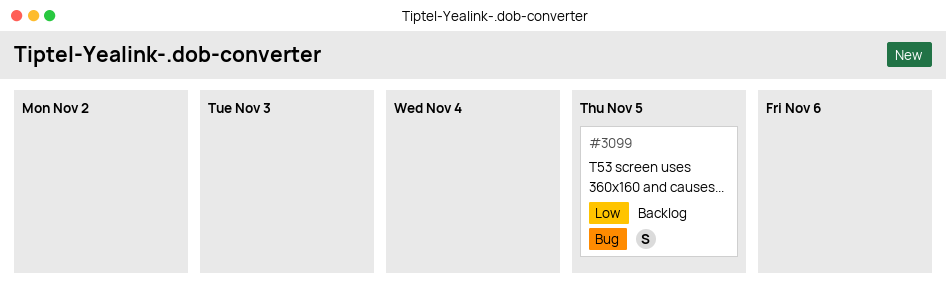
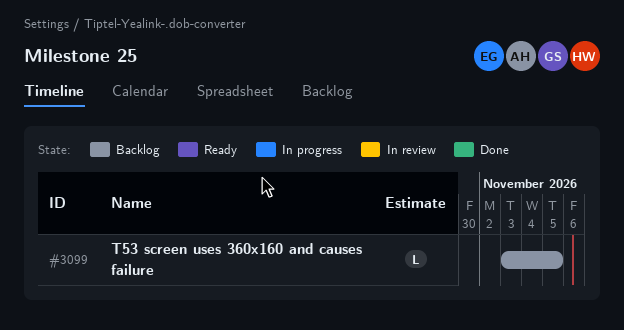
#3099, estimate: S -> L

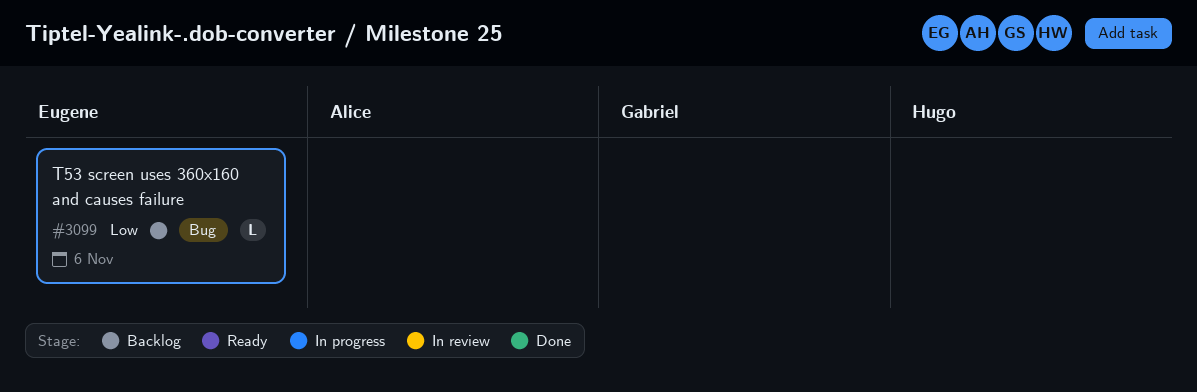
#3099, due: Nov 5 -> Nov 6

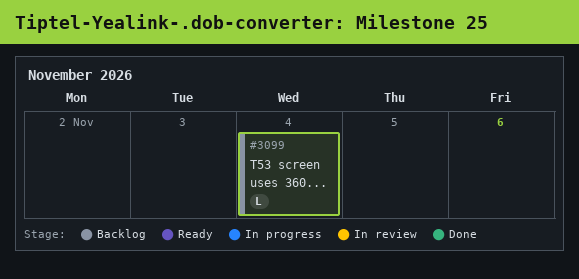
#3099, due: Nov 6 -> Nov 4

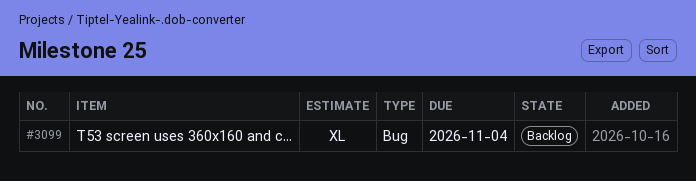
#3099, estimate: L -> XL

